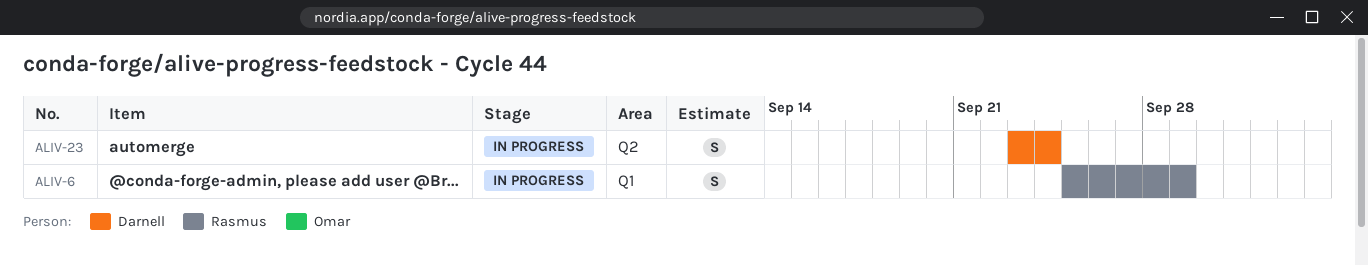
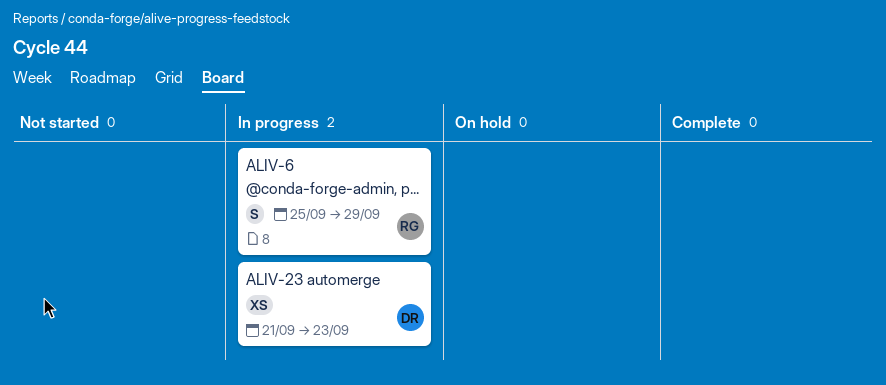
ALIV-23, estimate: S -> XS
ALIV-23, start: Sep 23 -> Sep 21
ALIV-23, due: Sep 24 -> Sep 23

